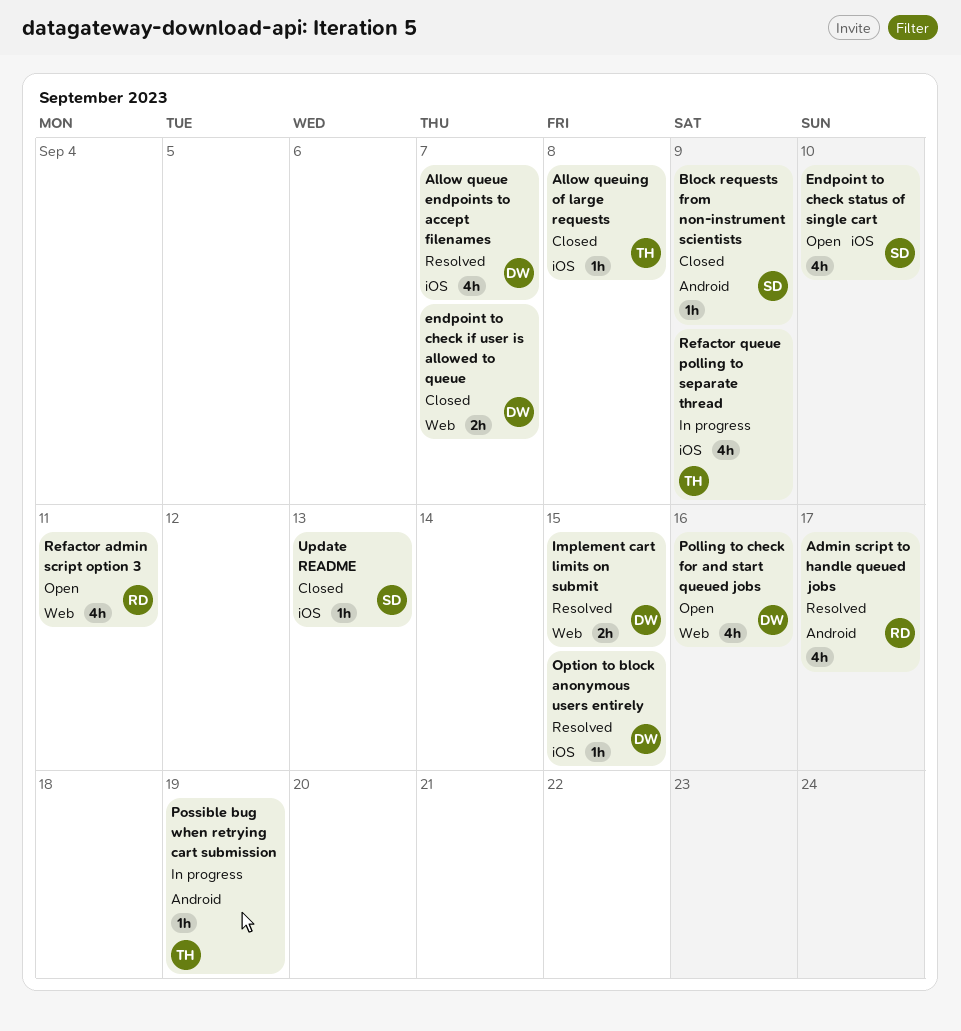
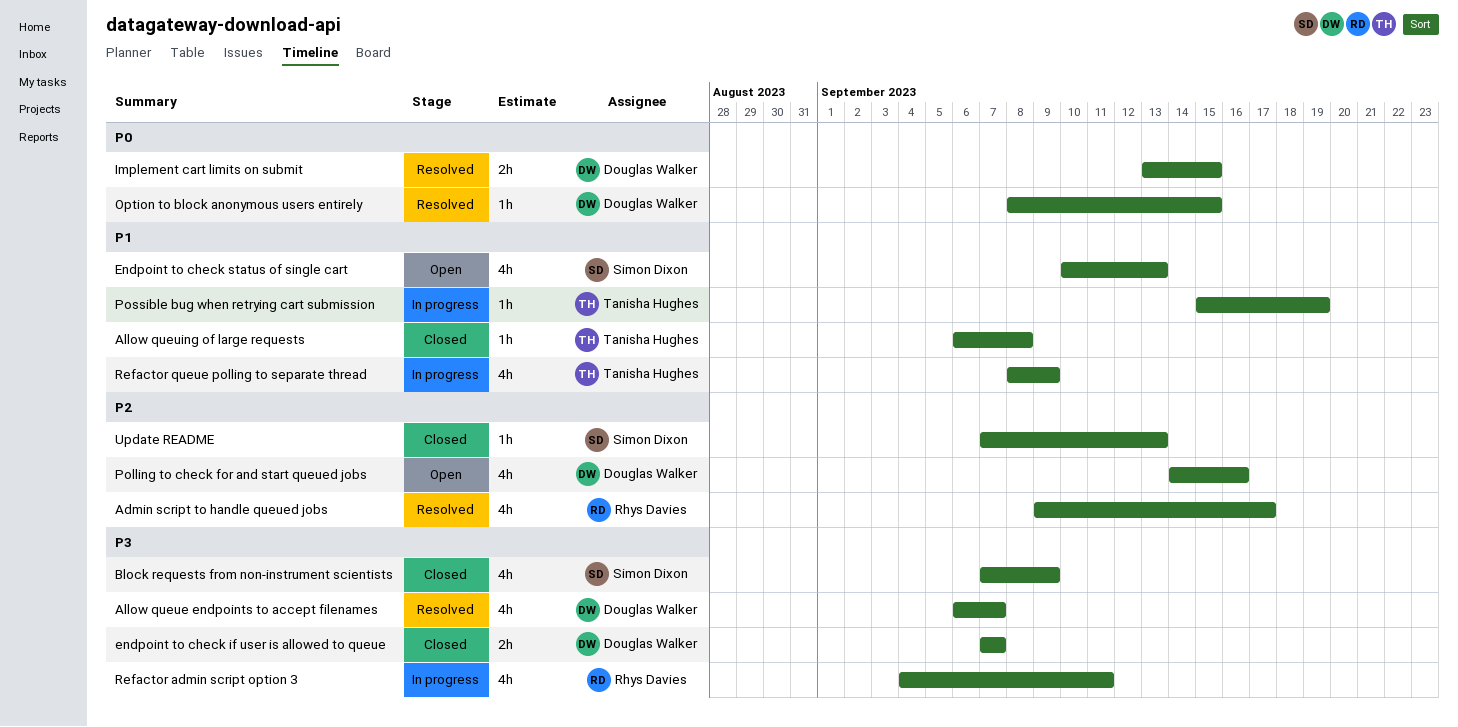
Block requests from non-instrument scientists, estimate: 1h -> 4h
Endpoint to check status of single cart, due: Sep 10 -> Sep 13
Refactor admin script option 3, status: Open -> In progress

